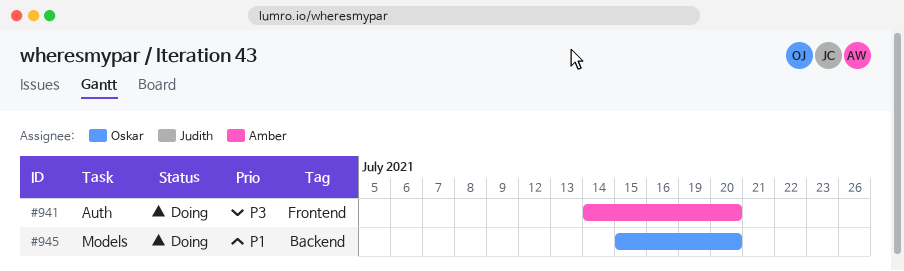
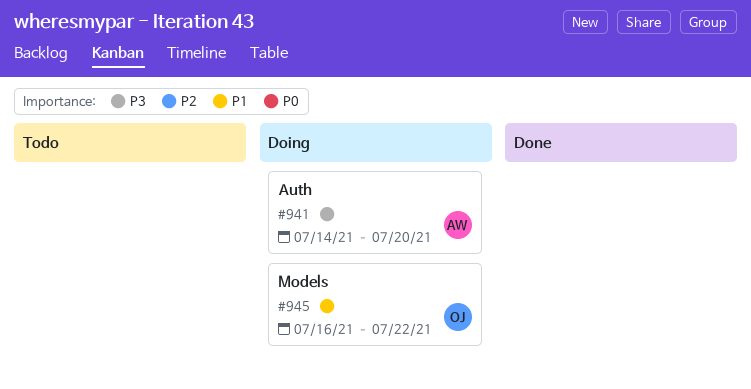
#945, start: Jul 15 -> Jul 16
#945, due: Jul 20 -> Jul 22

